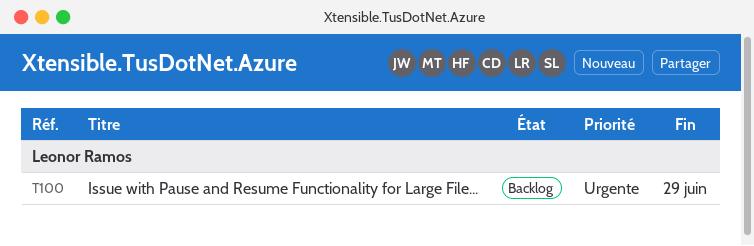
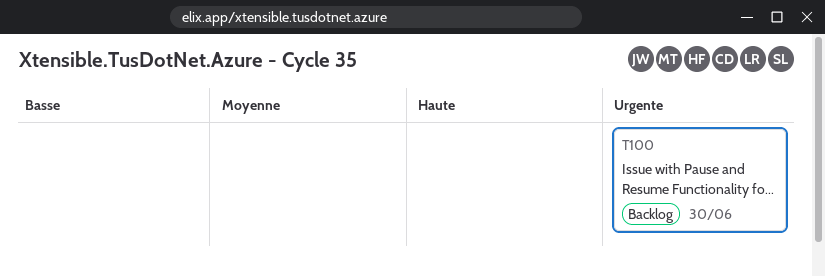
T100, due: Jun 29 -> Jun 30

